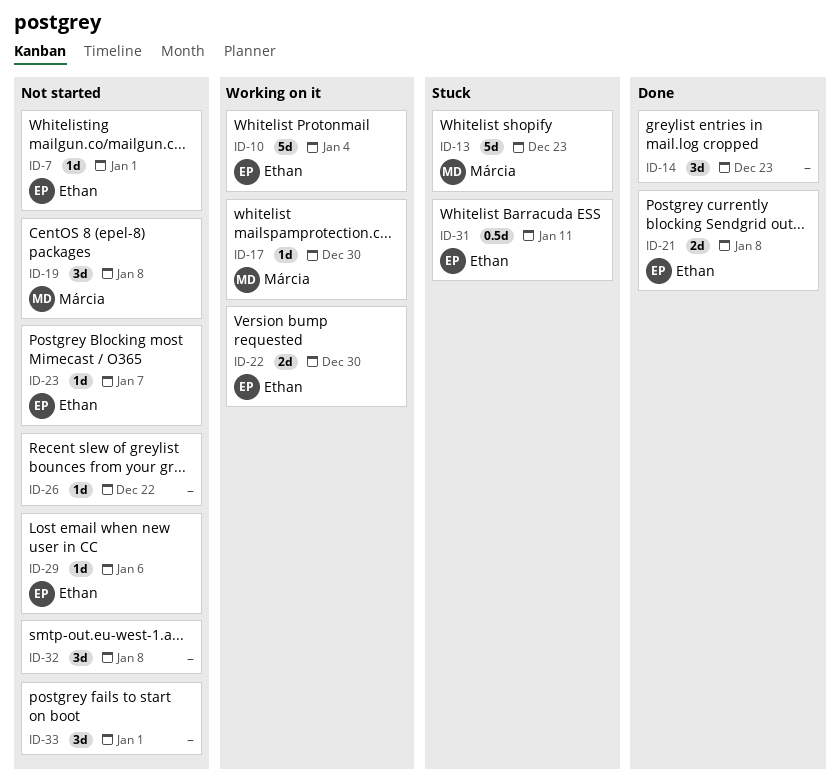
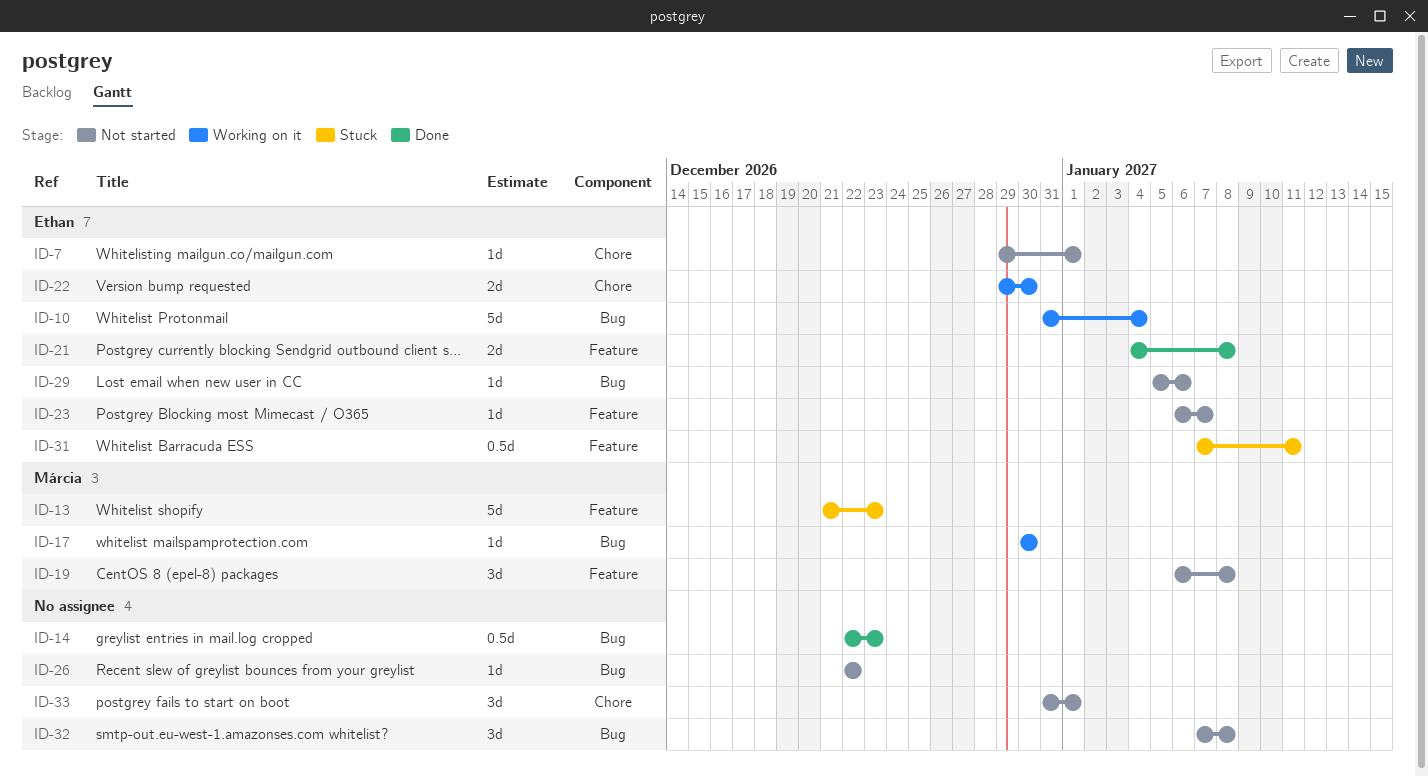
ID-14, estimate: 3d -> 0.5d

